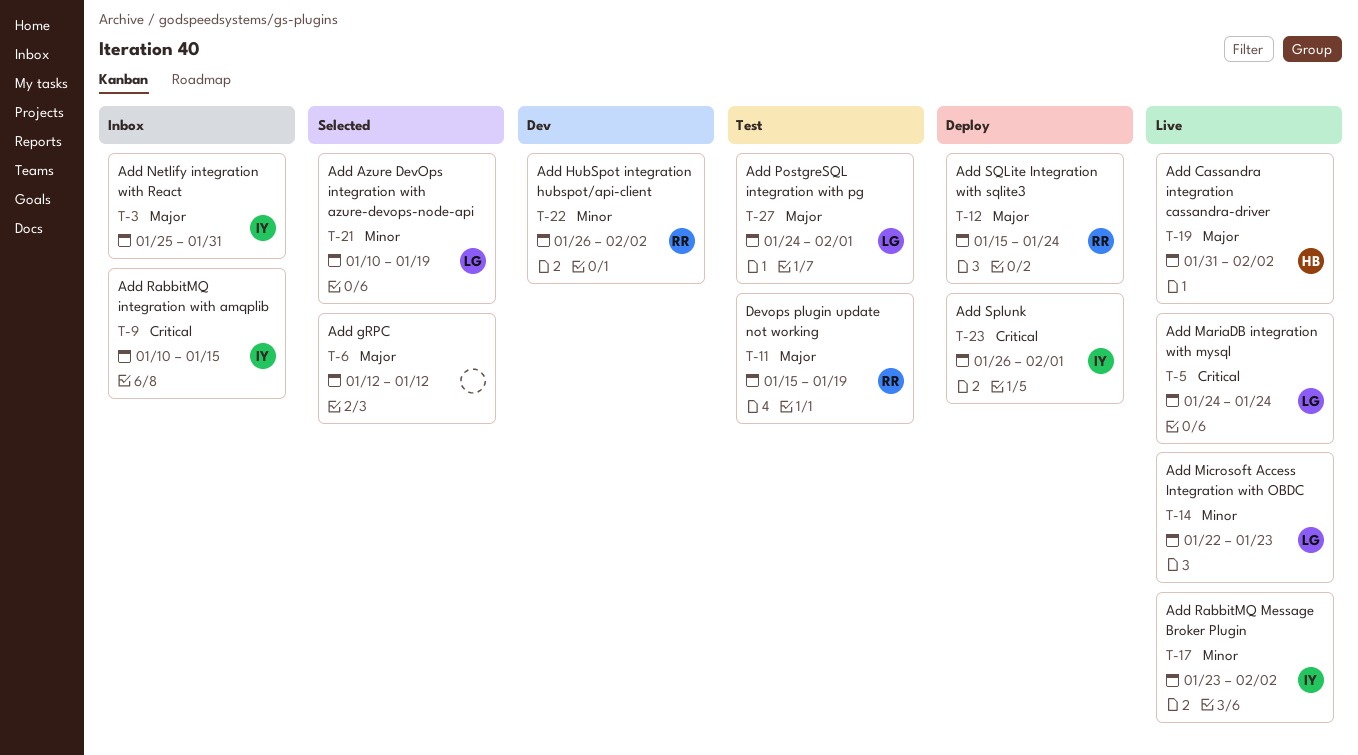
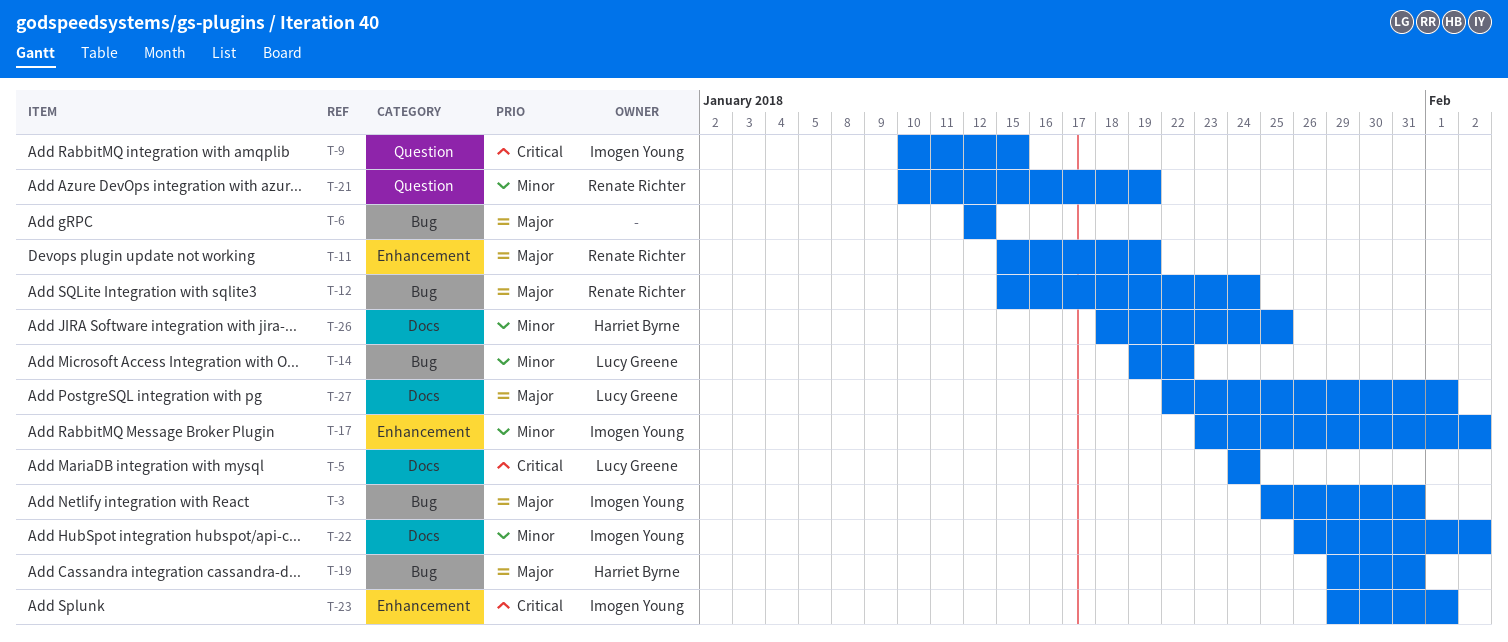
T-14, start: Jan 22 -> Jan 19
T-14, due: Jan 23 -> Jan 22
T-19, start: Jan 31 -> Jan 29
T-19, due: Feb 2 -> Jan 31
T-21, owner: Lucy Greene -> Renate Richter
T-22, owner: Renate Richter -> Imogen Young
T-23, start: Jan 26 -> Jan 29
T-26: none -> present
T-27, start: Jan 24 -> Jan 22

